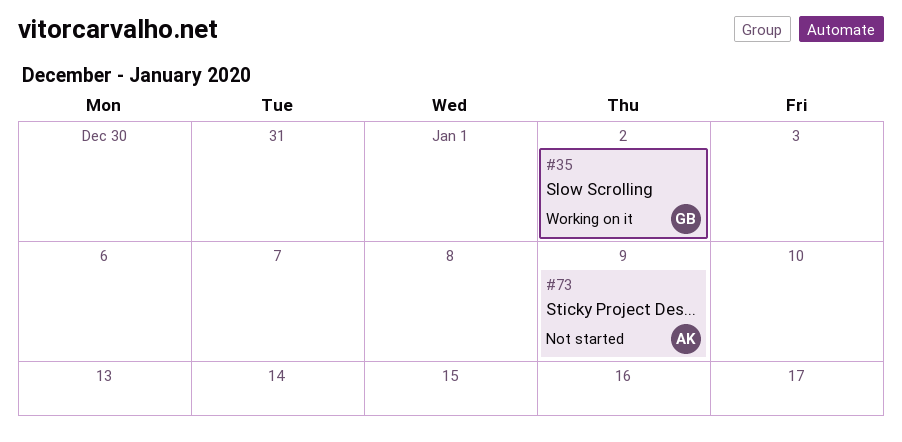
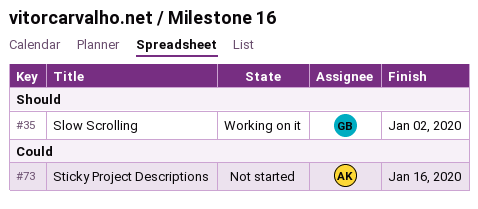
#73, due: Jan 9 -> Jan 16

